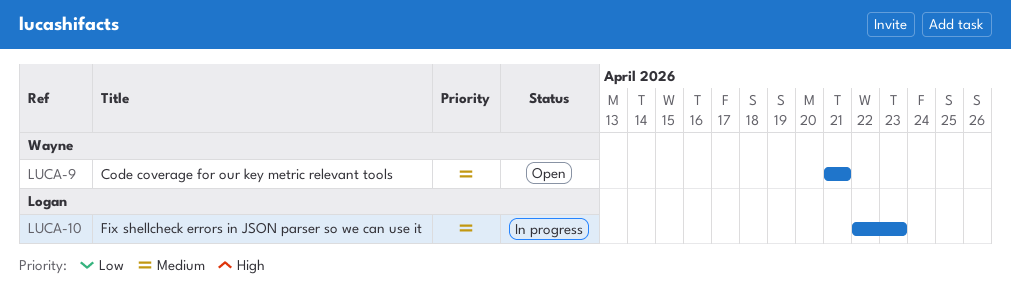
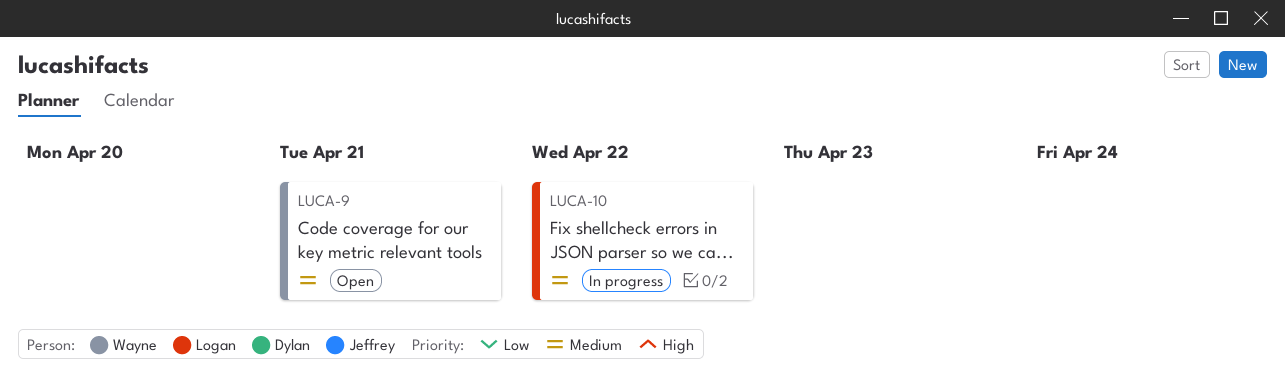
LUCA-10, due: Apr 23 -> Apr 22

